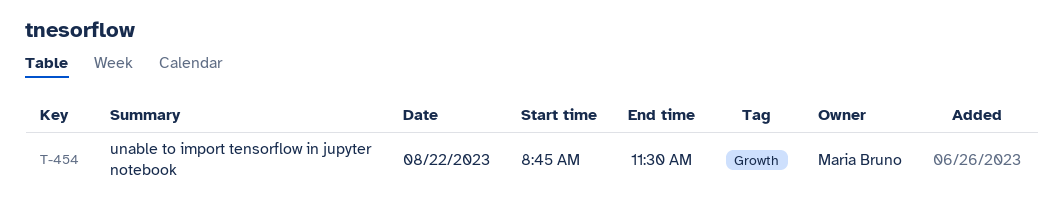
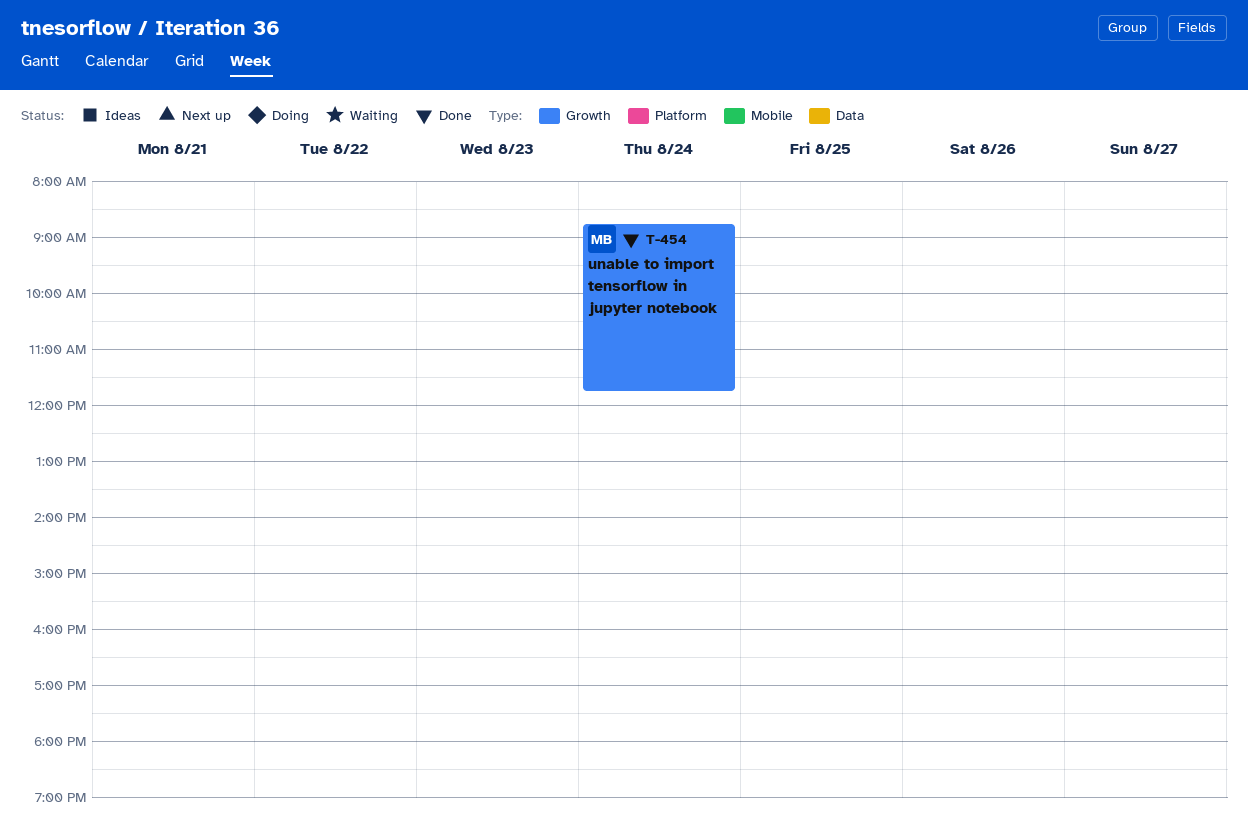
T-454, day: Aug 22 -> Aug 24
T-454, ends: 11:30 -> 11:45

